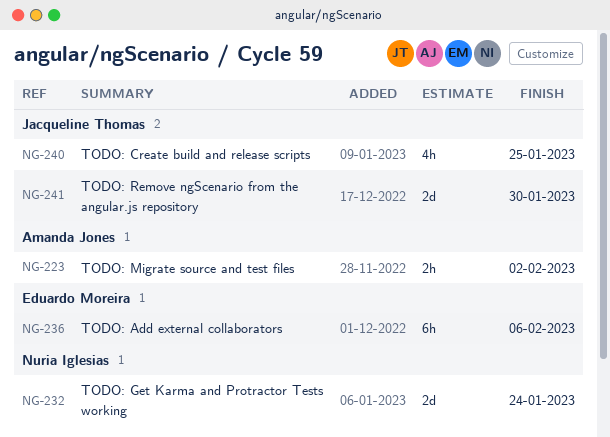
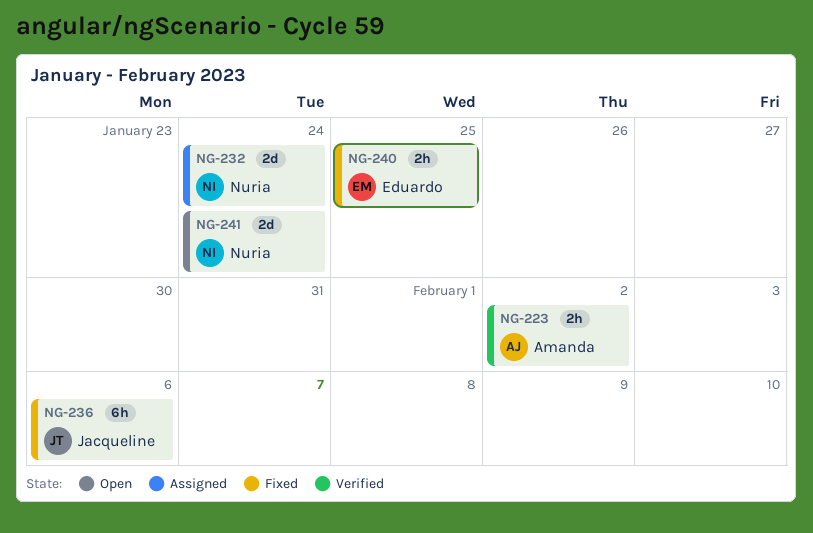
NG-236, owner: Eduardo Moreira -> Jacqueline Thomas
NG-240, owner: Jacqueline Thomas -> Eduardo Moreira
NG-240, estimate: 4h -> 2h
NG-241, owner: Jacqueline Thomas -> Nuria Iglesias
NG-241, due: Jan 30 -> Jan 24

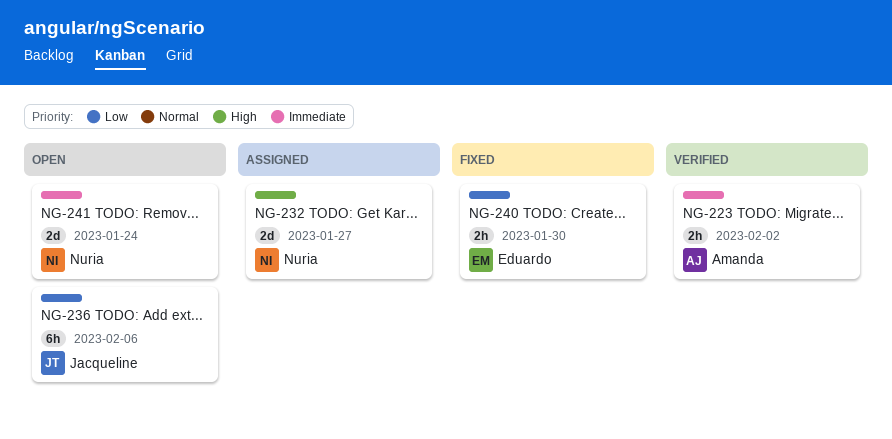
NG-232, due: Jan 24 -> Jan 27
NG-236, status: Fixed -> Open
NG-240, due: Jan 25 -> Jan 30

